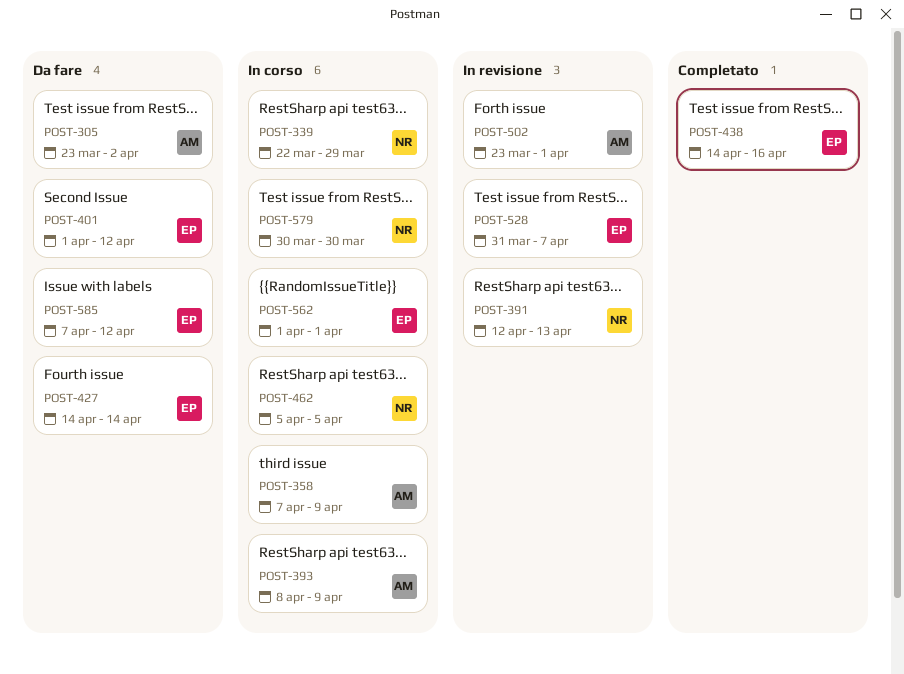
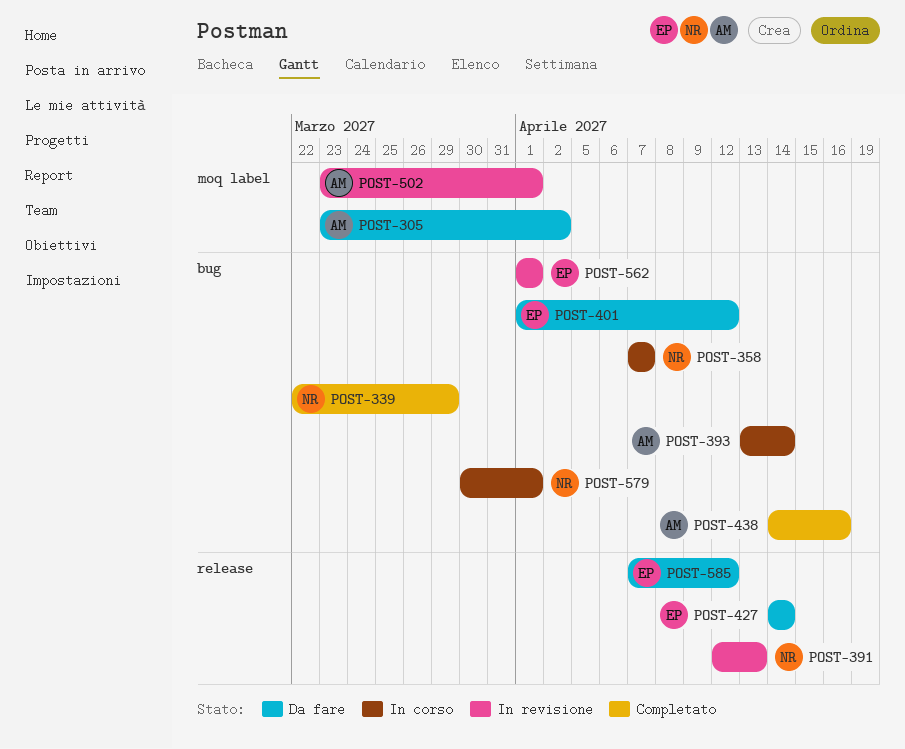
POST-339, status: In corso -> Completato
POST-358, owner: AM -> NR
POST-358, due: Apr 9 -> Apr 7
POST-393, start: Apr 8 -> Apr 13
POST-393, due: Apr 9 -> Apr 14
POST-438, owner: EP -> AM
POST-462: present -> none
POST-528: present -> none
POST-562, status: In corso -> In revisione
POST-579, due: Mar 30 -> Apr 1

